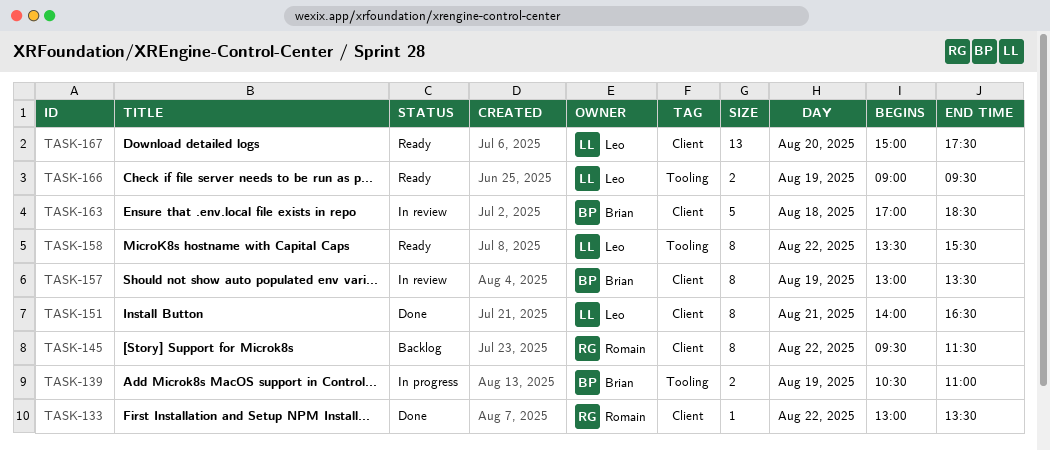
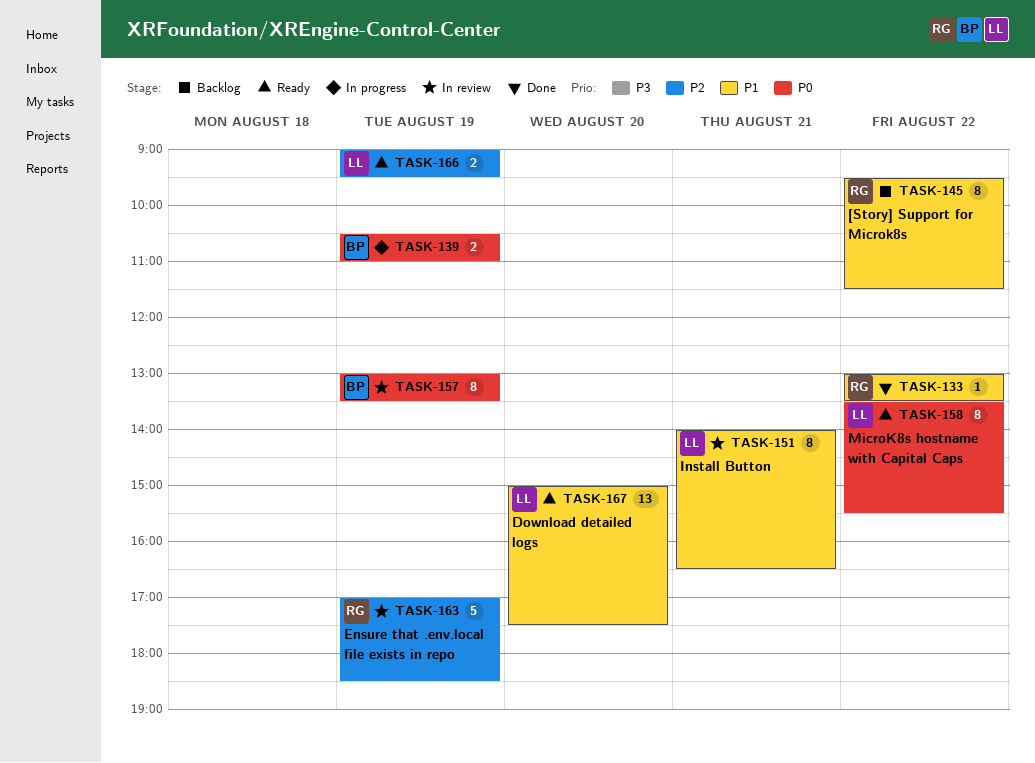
TASK-151, status: Done -> In review
TASK-163, owner: Brian -> Romain
TASK-163, day: Aug 18 -> Aug 19

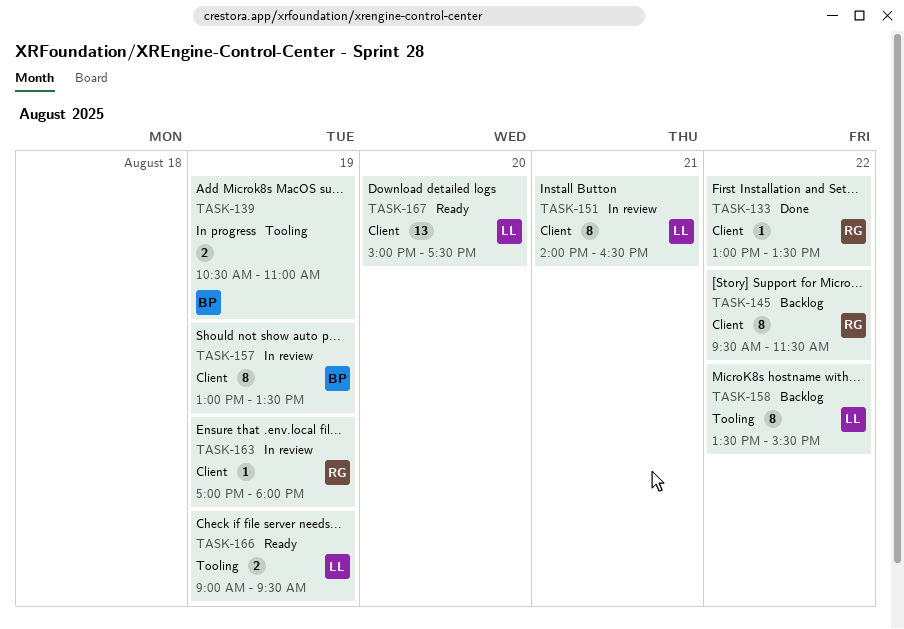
TASK-158, status: Ready -> Backlog
TASK-163, estimate: 5 -> 1
TASK-163, ends: 18:30 -> 18:00

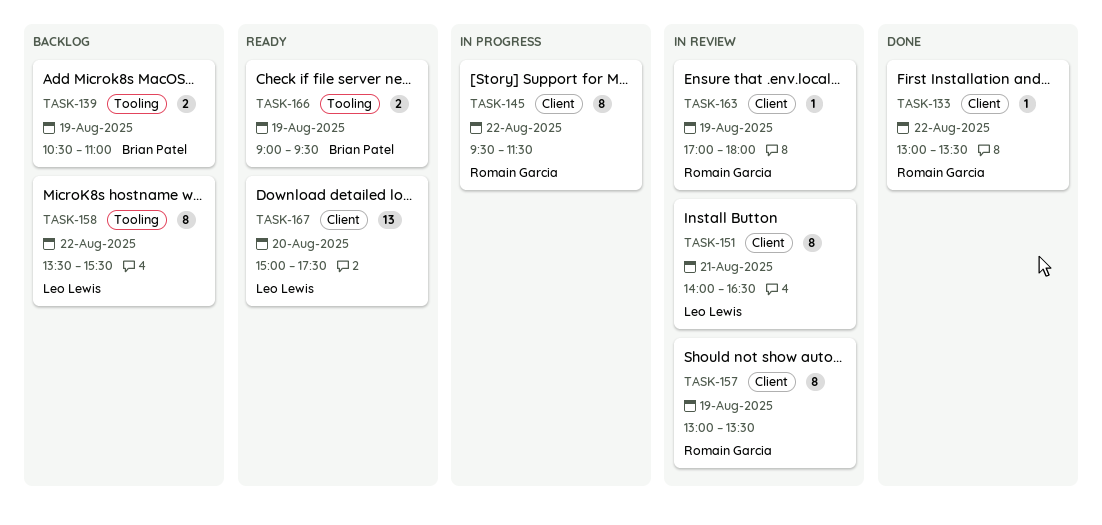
TASK-139, status: In progress -> Backlog
TASK-145, status: Backlog -> In progress
TASK-157, owner: Brian Patel -> Romain Garcia
TASK-166, owner: Leo Lewis -> Brian Patel

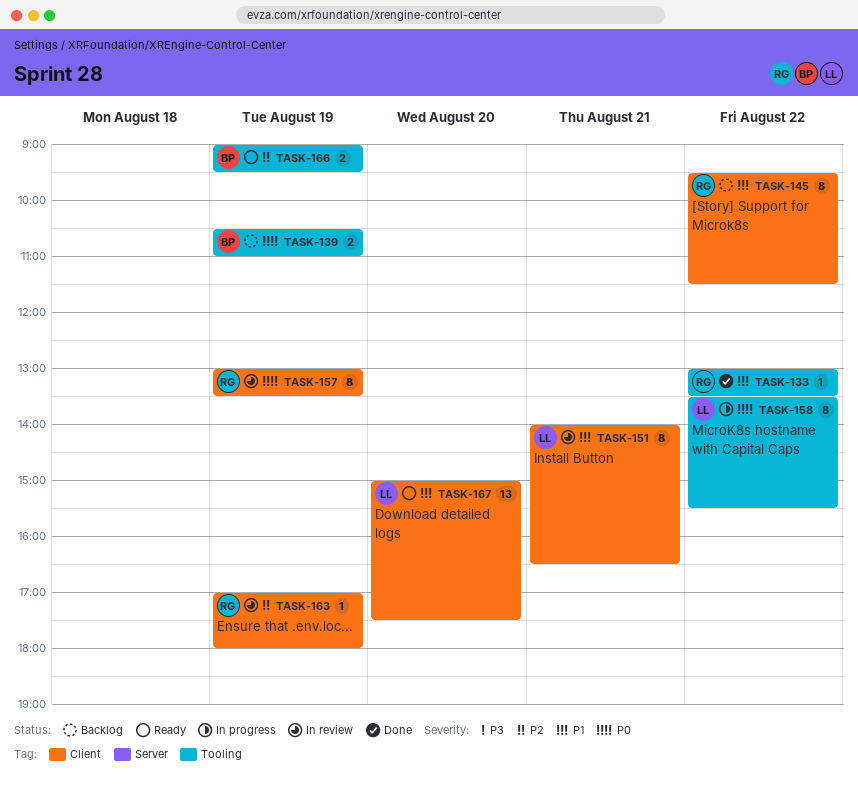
TASK-133, label: Client -> Tooling
TASK-145, status: In progress -> Backlog
TASK-158, status: Backlog -> In progress

